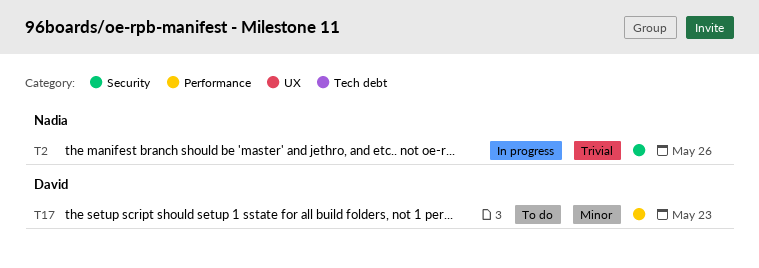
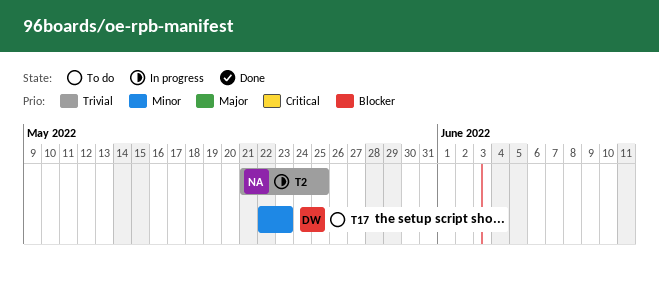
T2, due: May 26 -> May 25

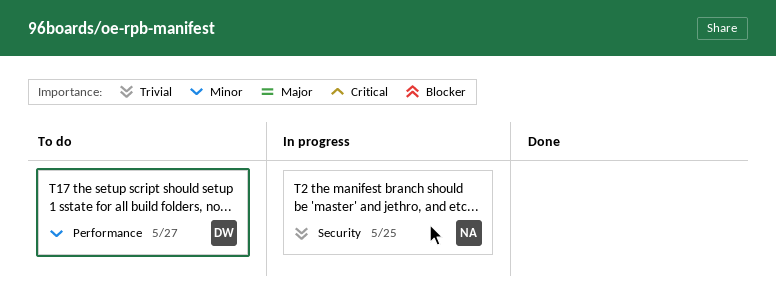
T17, due: May 23 -> May 27

